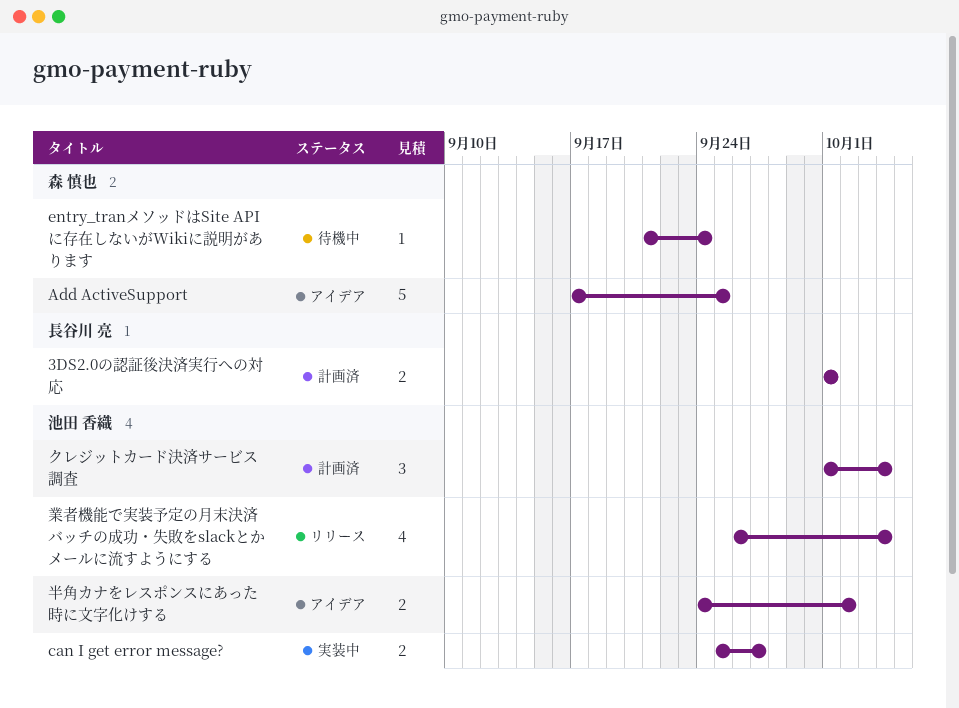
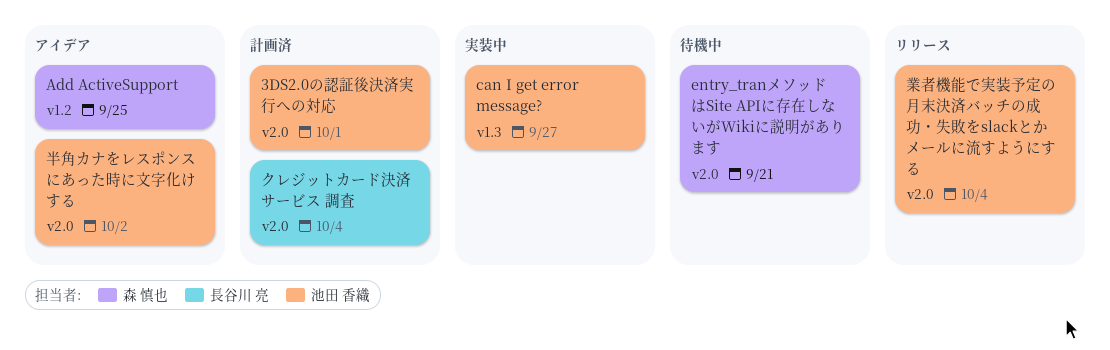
3DS2.0の認証後決済実行への対応, owner: 長谷川 亮 -> 池田 香織
entry_tranメソッドはSite APIに存在しないがWikiに説明があります, due: Sep 24 -> Sep 21
クレジットカード決済サービス 調査, owner: 池田 香織 -> 長谷川 亮

